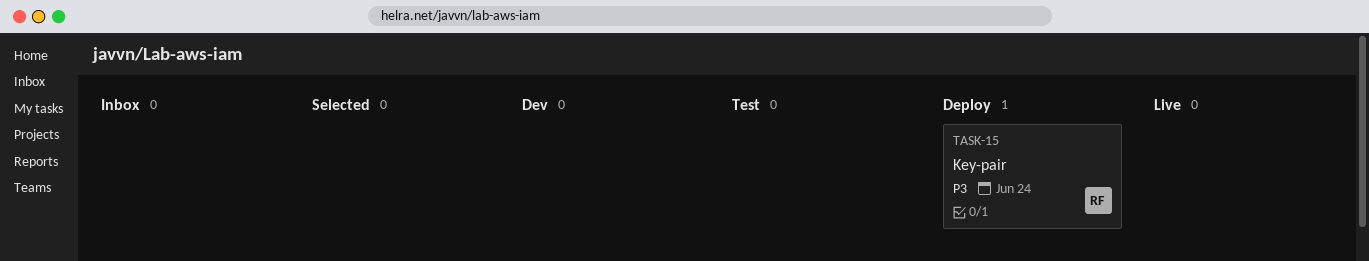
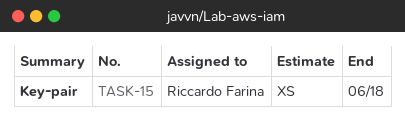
TASK-15, due: Jun 24 -> Jun 18

